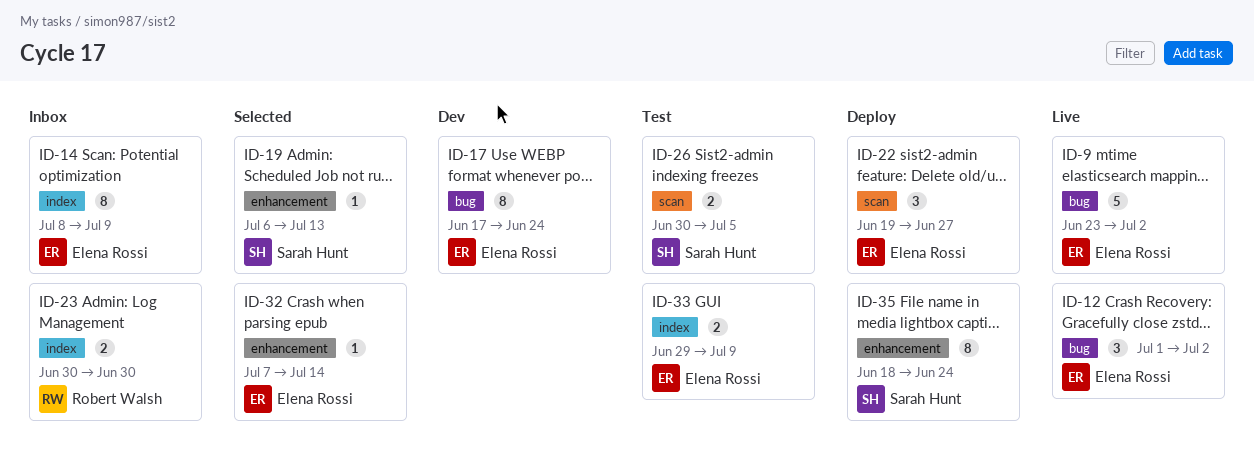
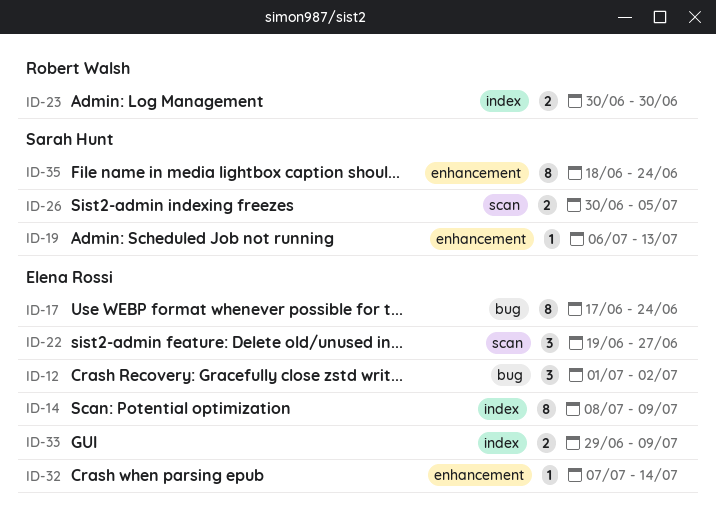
ID-9: present -> none

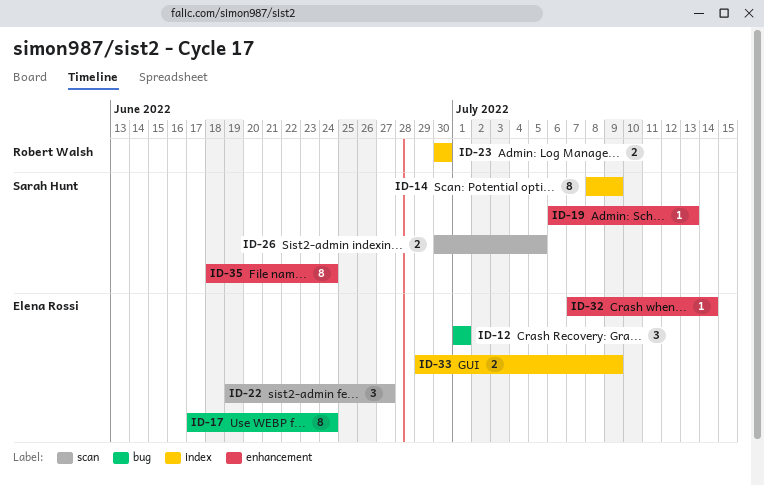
ID-12, due: Jul 2 -> Jul 1
ID-14, owner: Elena Rossi -> Sarah Hunt

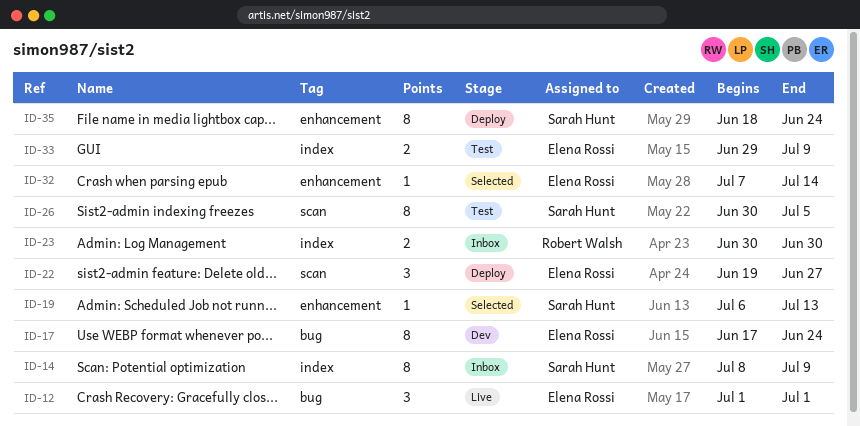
ID-26, estimate: 2 -> 8

